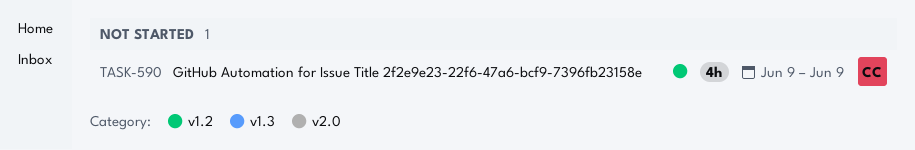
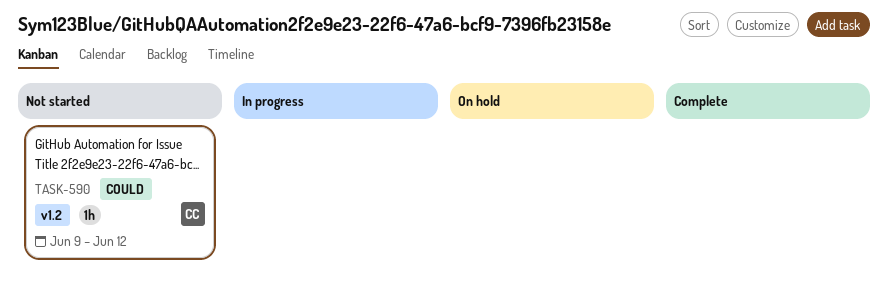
TASK-590, estimate: 4h -> 1h
TASK-590, due: Jun 9 -> Jun 12

